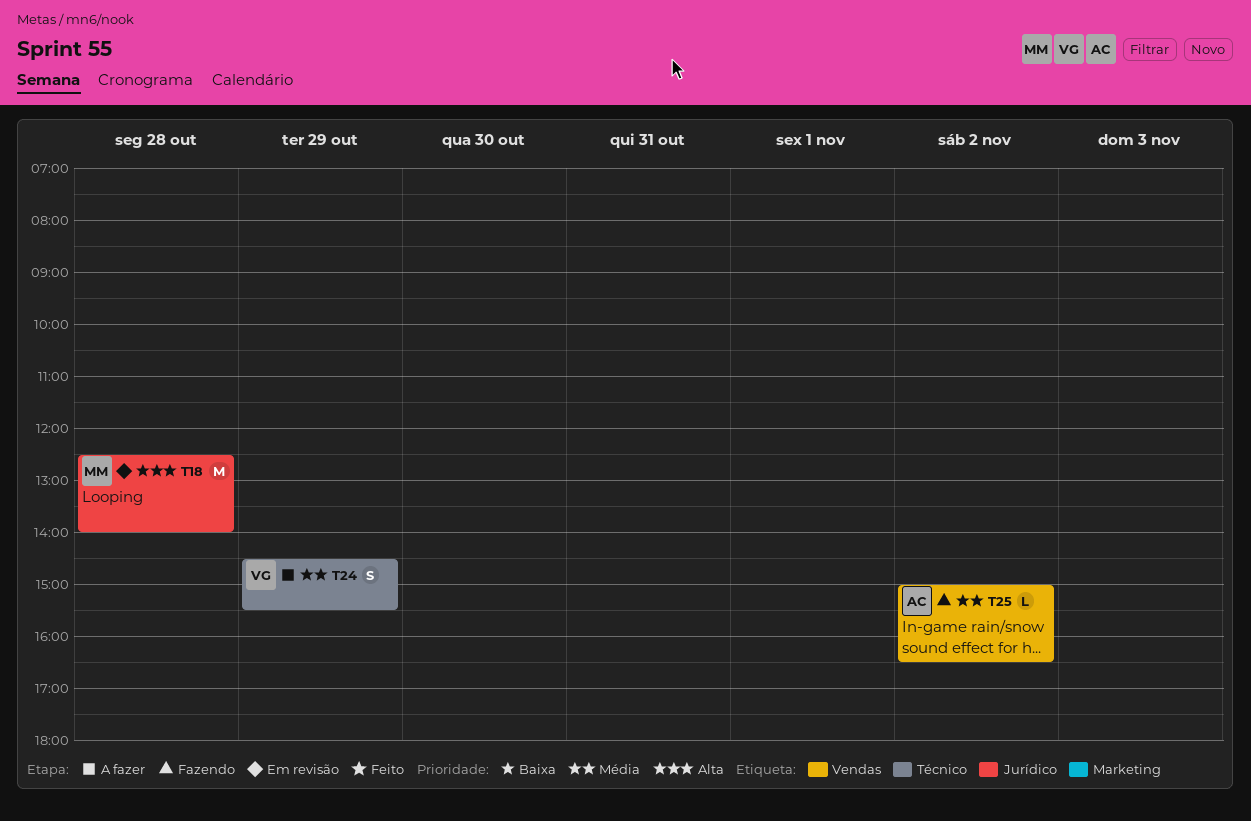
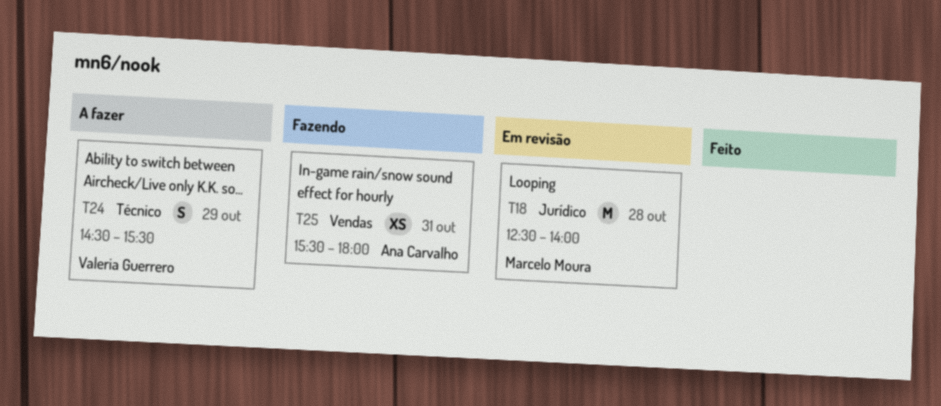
T25, estimate: L -> XS
T25, day: Nov 2 -> Oct 31
T25, begins: 15:00 -> 15:30
T25, ends: 16:30 -> 18:00

